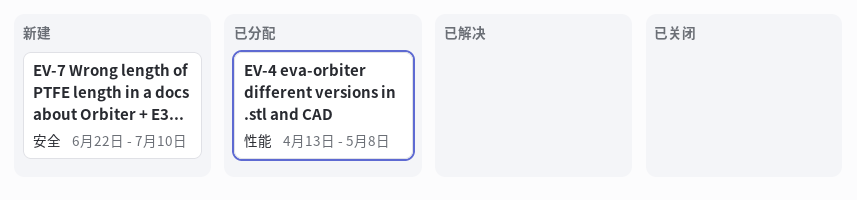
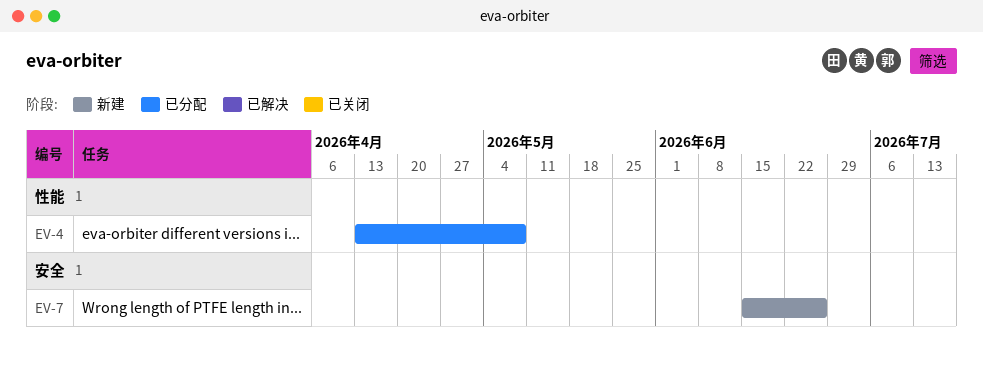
EV-7, start: Jun 22 -> Jun 15
EV-7, due: Jul 10 -> Jun 26

